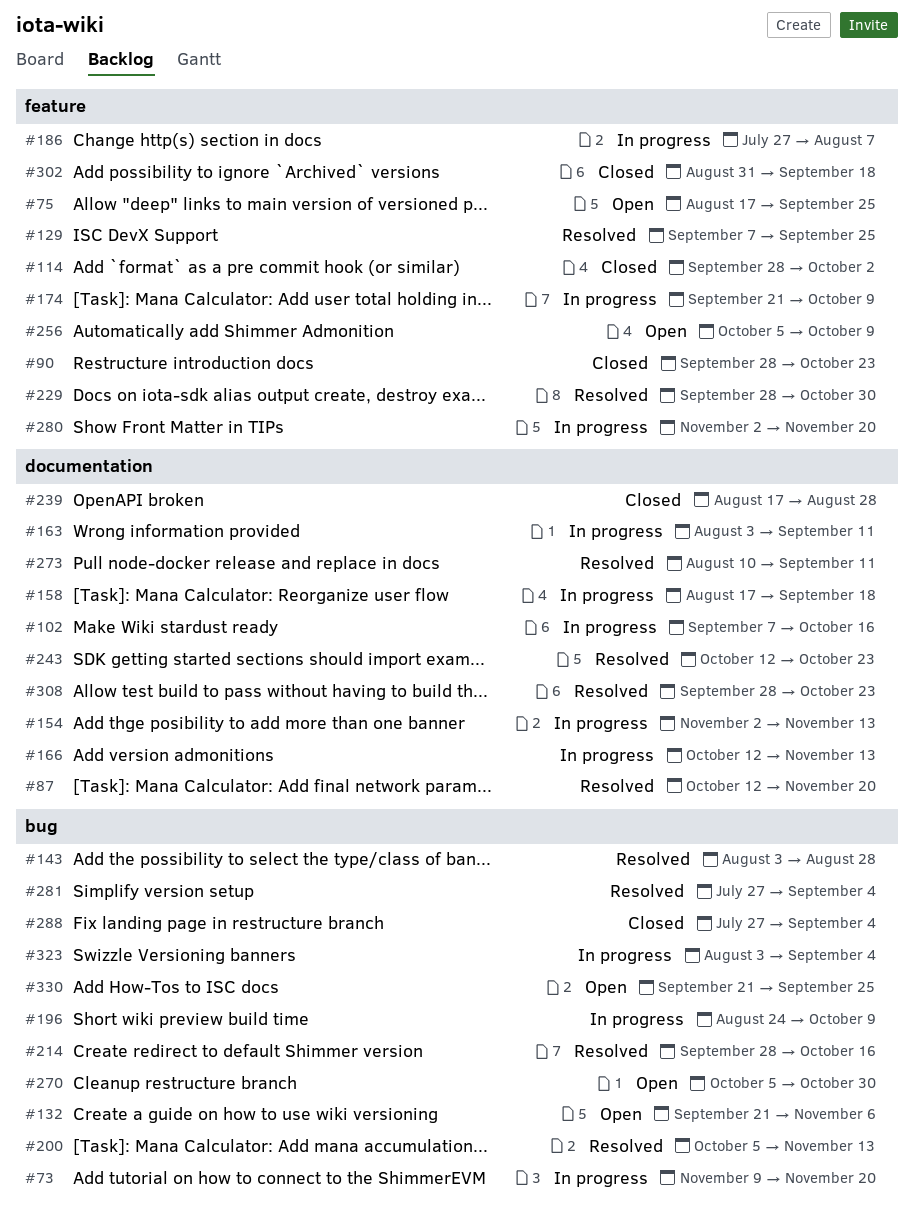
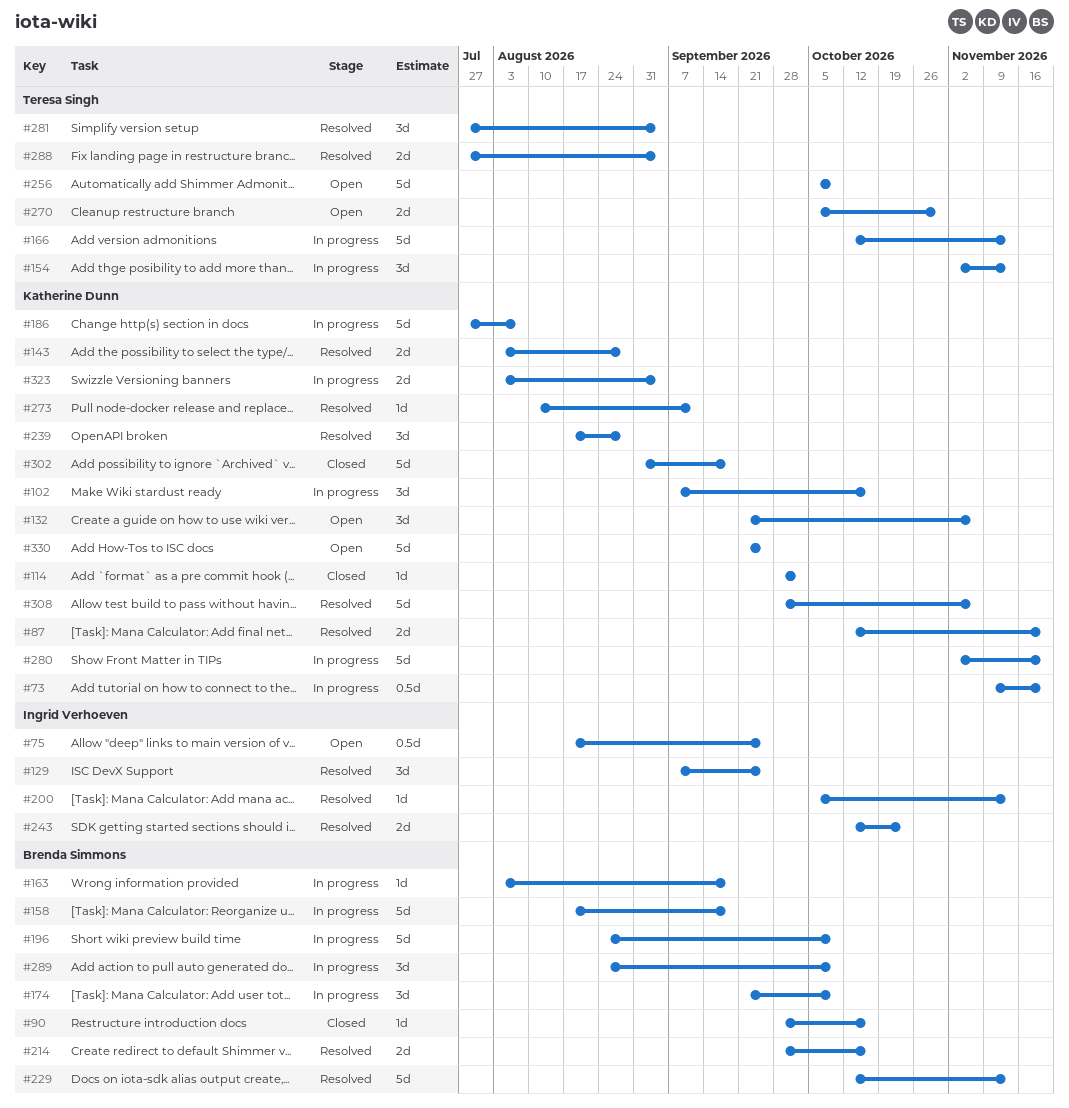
#90, due: Oct 23 -> Oct 16
#163, due: Sep 11 -> Sep 18
#229, start: Sep 28 -> Oct 12
#229, due: Oct 30 -> Nov 13
#239, status: Closed -> Resolved
#288, status: Closed -> Resolved
#289: none -> present
#308, due: Oct 23 -> Nov 6

